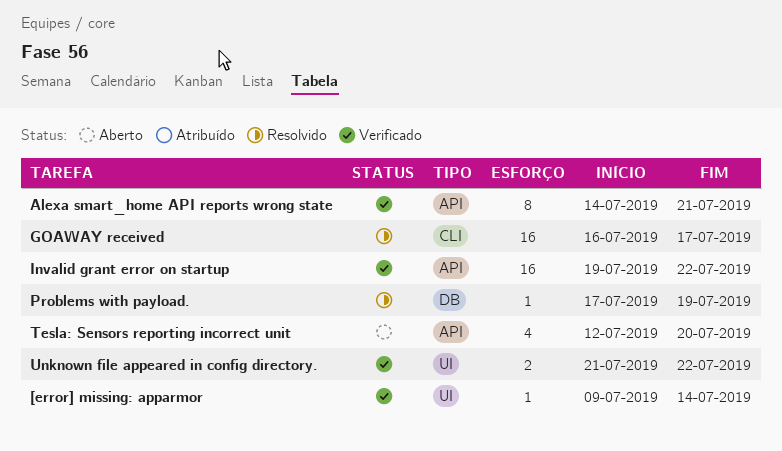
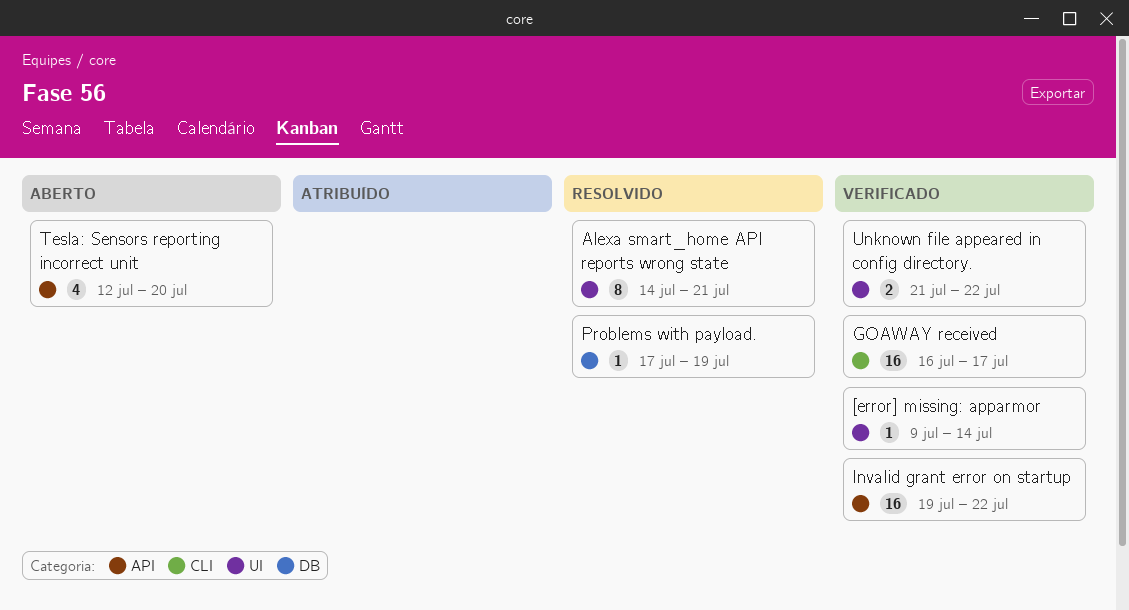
Alexa smart_home API reports wrong state, status: Verificado -> Resolvido
Alexa smart_home API reports wrong state, label: API -> UI
GOAWAY received, status: Resolvido -> Verificado

